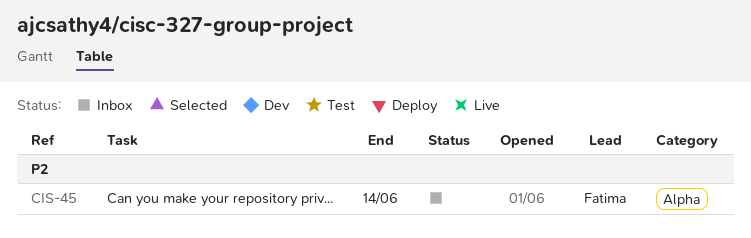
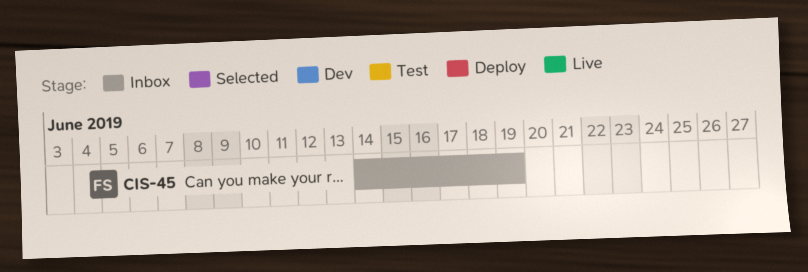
CIS-45, due: Jun 14 -> Jun 19

